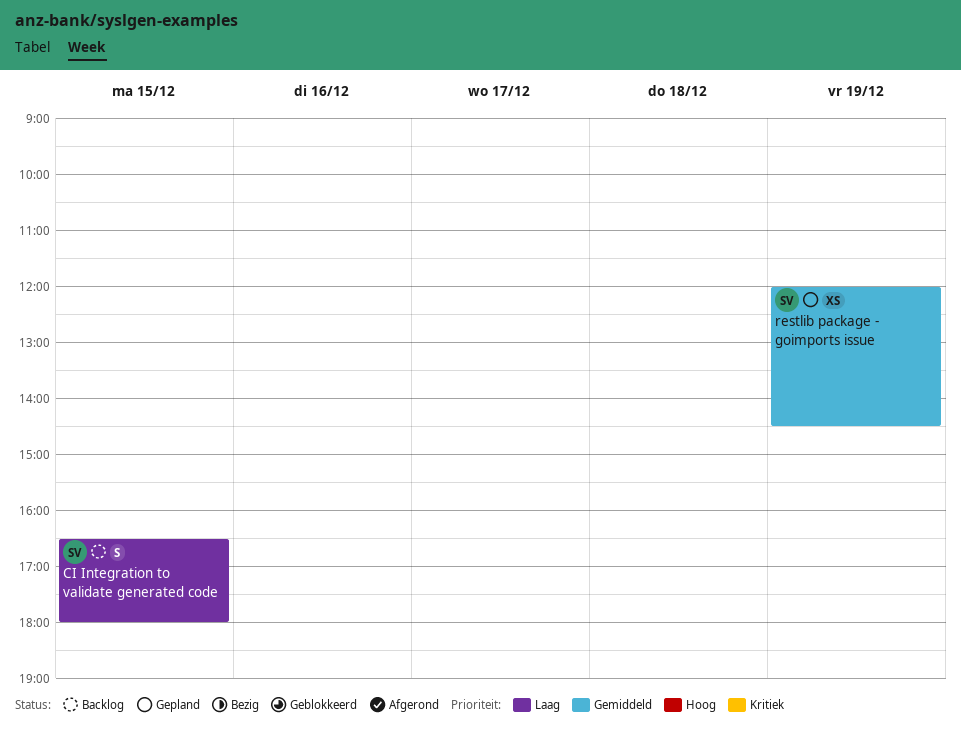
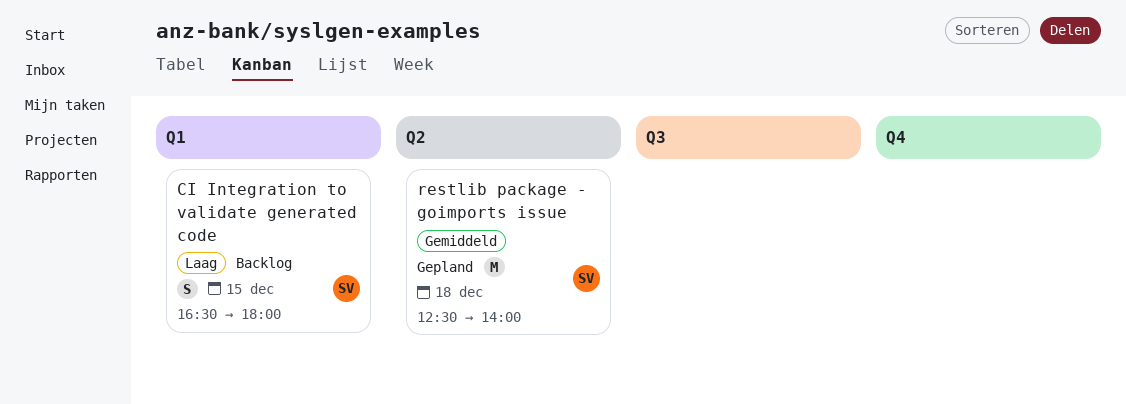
restlib package - goimports issue, estimate: XS -> M
restlib package - goimports issue, day: Dec 19 -> Dec 18
restlib package - goimports issue, begins: 12:00 -> 12:30
restlib package - goimports issue, ends: 14:30 -> 14:00

